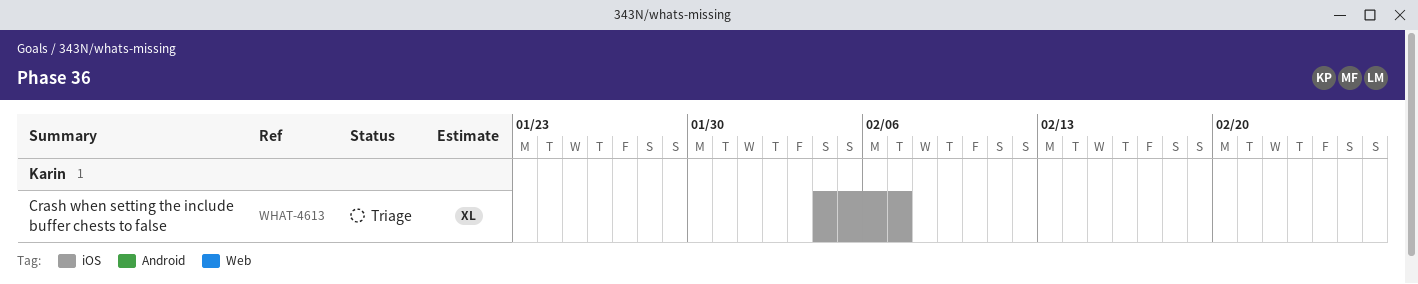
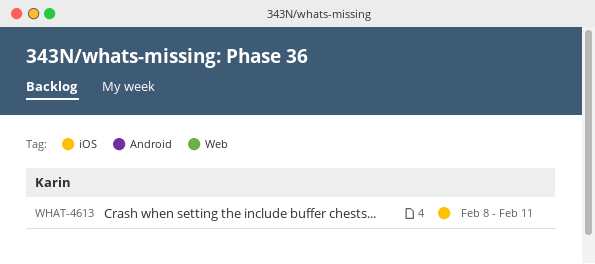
WHAT-4613, start: Feb 4 -> Feb 8
WHAT-4613, due: Feb 7 -> Feb 11

